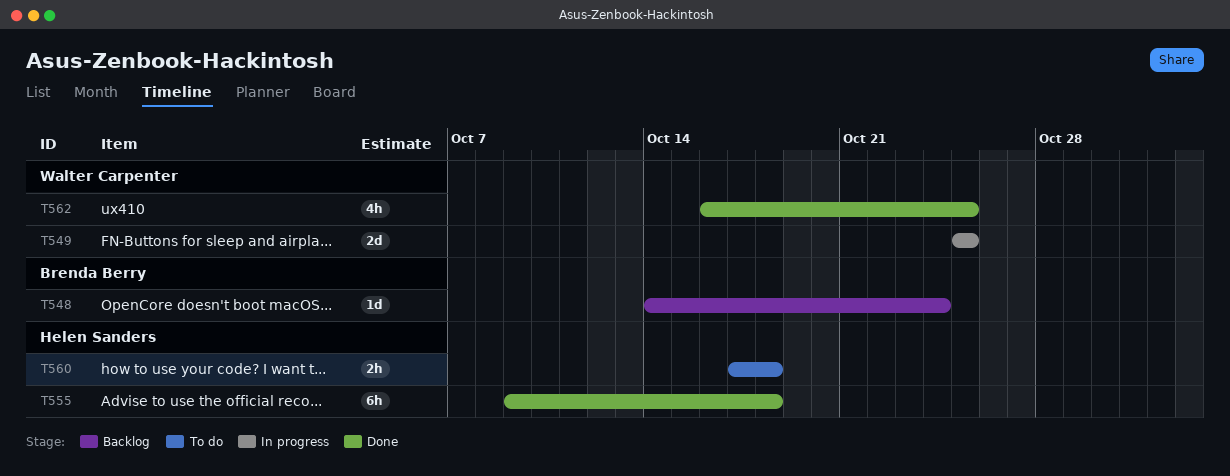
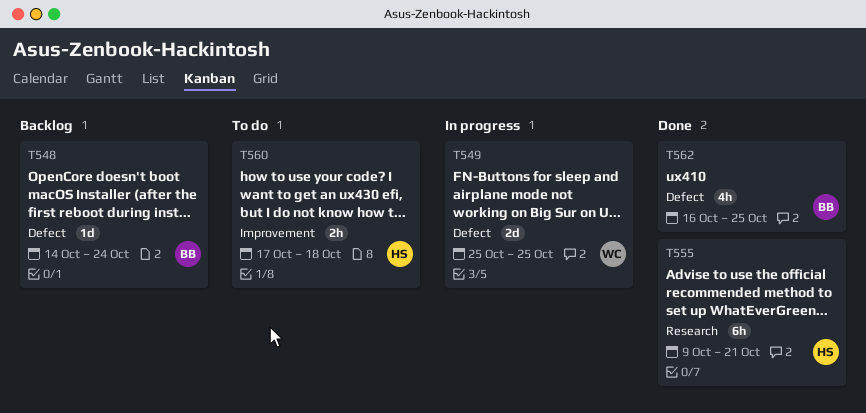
T555, due: Oct 18 -> Oct 21
T562, owner: Walter Carpenter -> Brenda Berry

